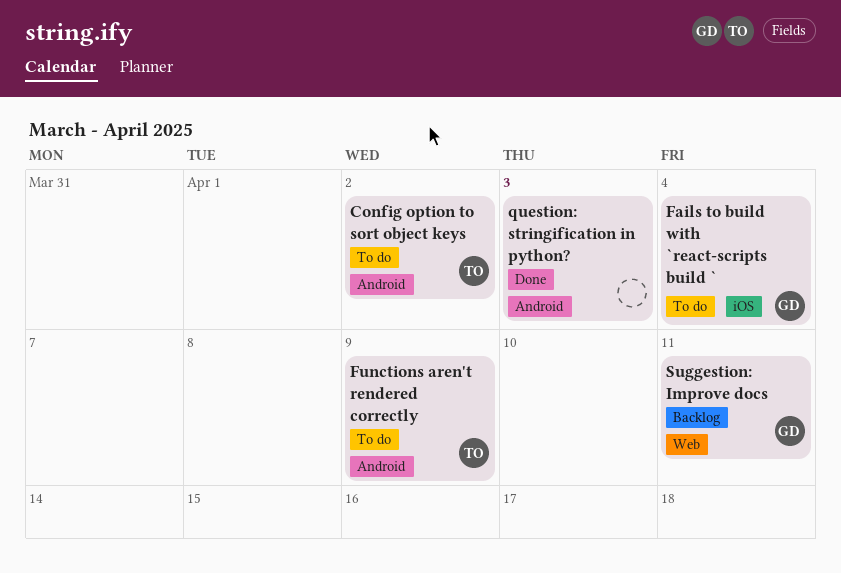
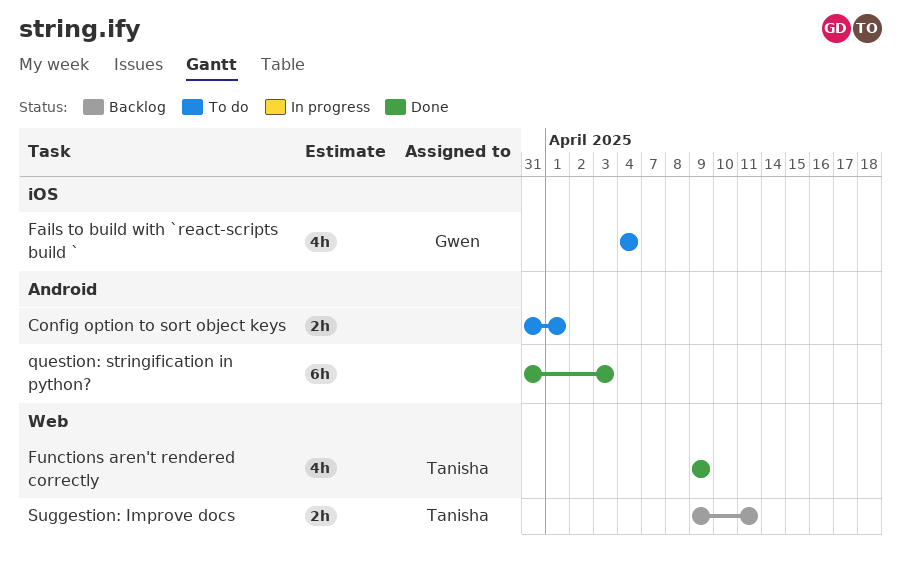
Config option to sort object keys, owner: Tanisha -> none
Config option to sort object keys, due: Apr 2 -> Apr 1
Functions aren't rendered correctly, status: To do -> Done
Functions aren't rendered correctly, label: Android -> Web
Suggestion: Improve docs, owner: Gwen -> Tanisha

